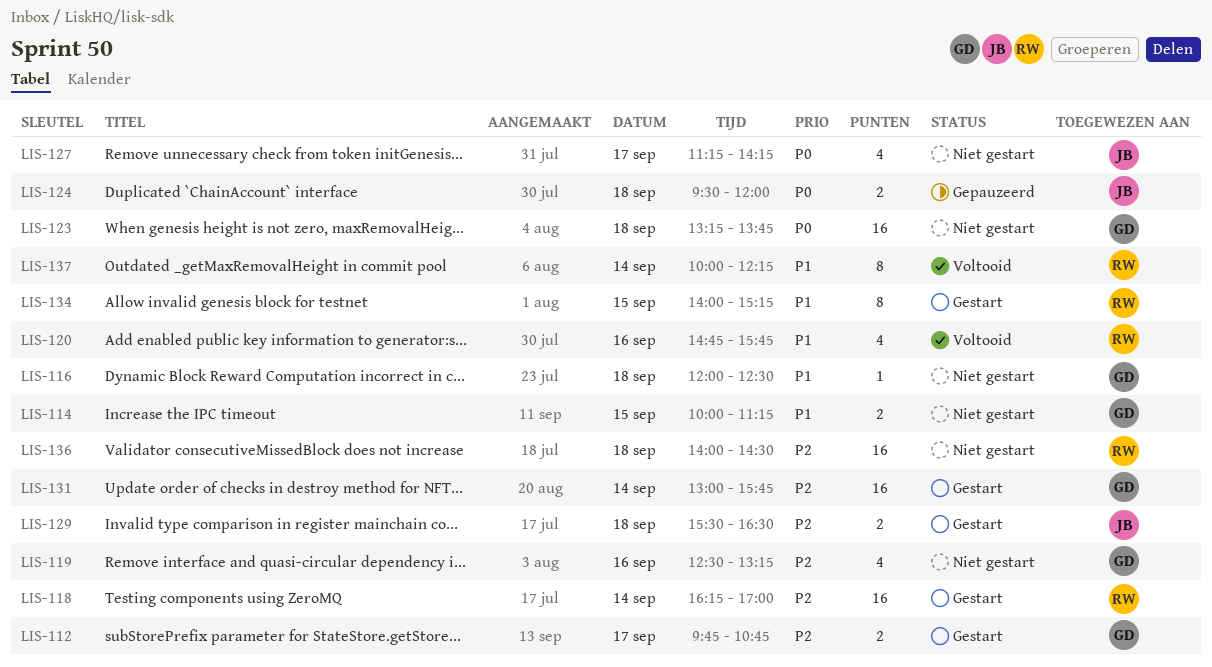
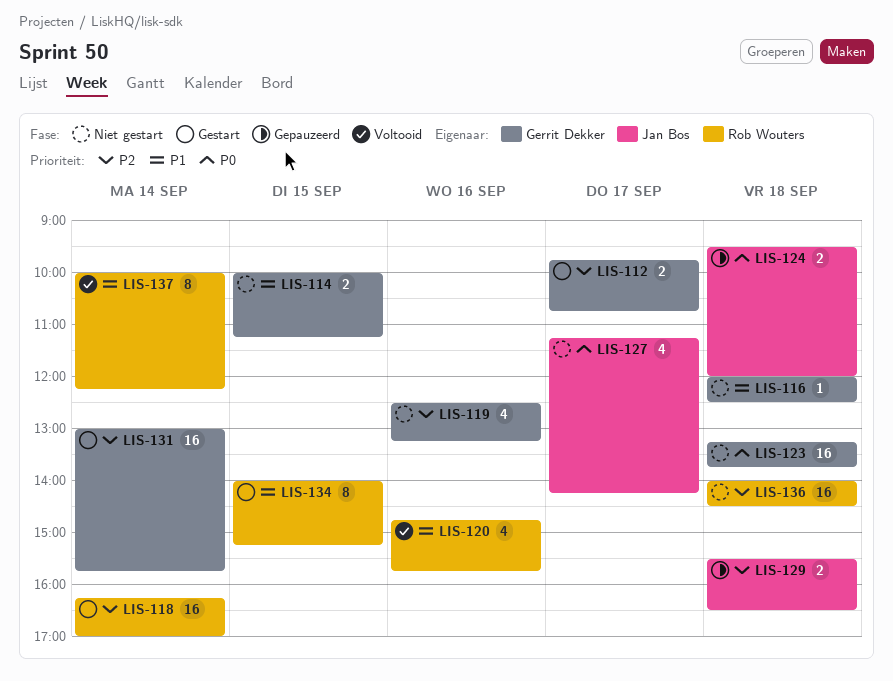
LIS-129, status: Gestart -> Gepauzeerd

